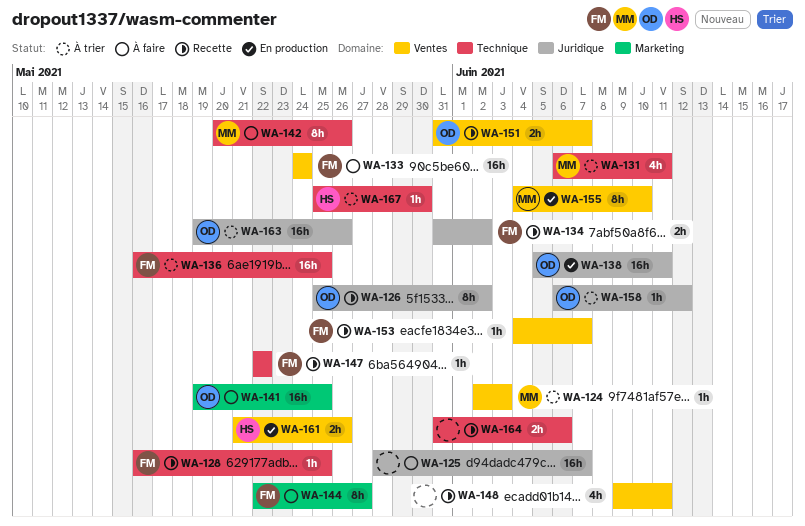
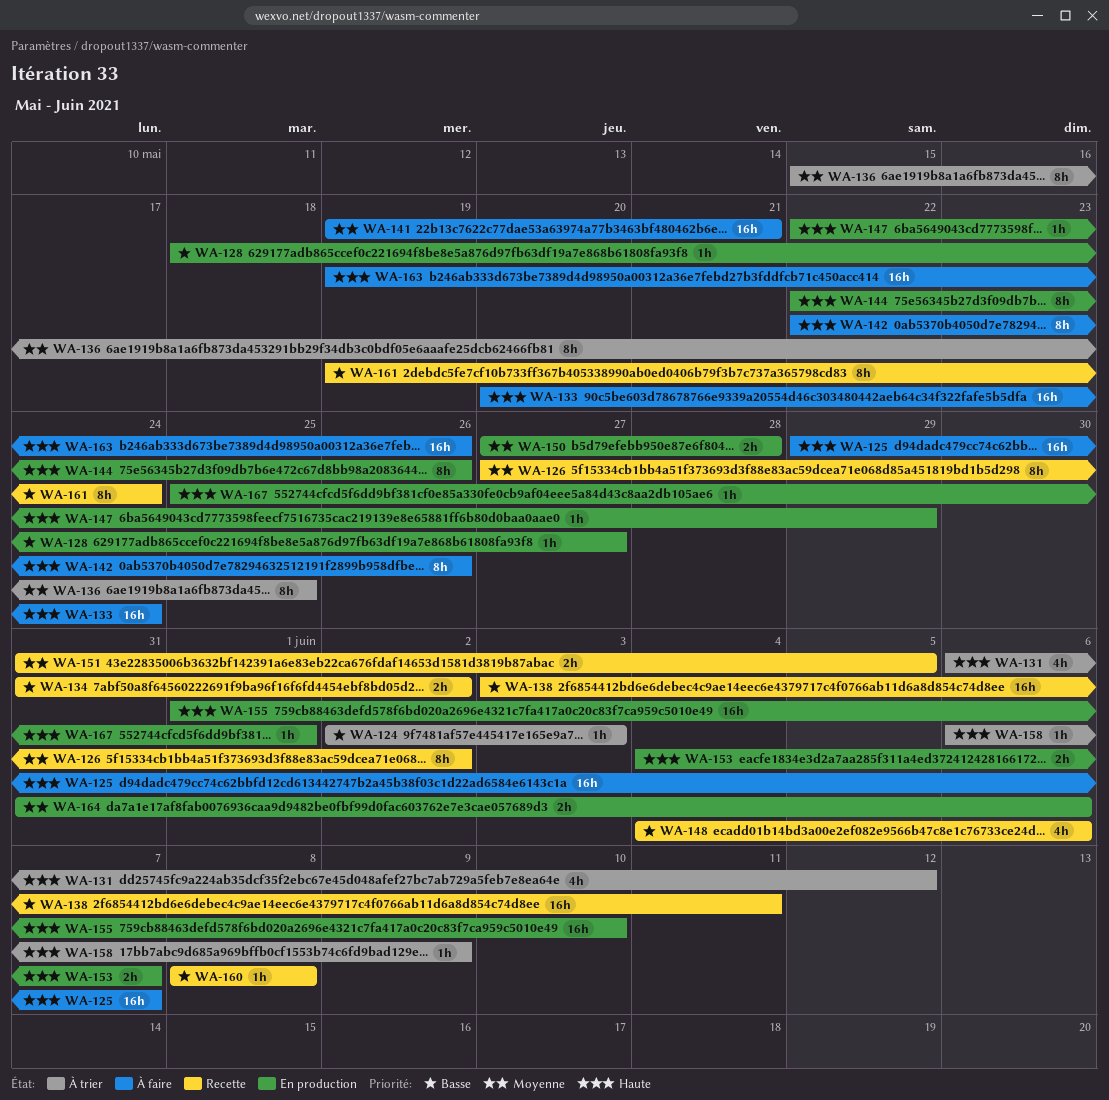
WA-125, start: May 28 -> May 29
WA-126, start: May 25 -> May 27
WA-128, status: Recette -> En production
WA-128, start: May 16 -> May 18
WA-128, due: May 25 -> May 27
WA-131, due: Jun 11 -> Jun 12
WA-133, start: May 24 -> May 20
WA-136, estimate: 16h -> 8h
WA-136, start: May 16 -> May 15
WA-138, status: En production -> Recette
WA-138, start: Jun 5 -> Jun 3
WA-141, due: May 25 -> May 21
WA-142, start: May 20 -> May 22
WA-144, status: À faire -> En production
WA-144, due: May 27 -> May 26
WA-147, status: Recette -> En production
WA-147, due: May 22 -> May 29
WA-148, start: Jun 9 -> Jun 4
WA-148, due: Jun 11 -> Jun 6
WA-150: none -> present
WA-151, due: Jun 7 -> Jun 5
WA-153, status: Recette -> En production
WA-153, estimate: 1h -> 2h
WA-155, estimate: 8h -> 16h
WA-155, start: Jun 4 -> Jun 1
WA-158, due: Jun 12 -> Jun 9
WA-160: none -> present
WA-161, status: En production -> Recette
WA-161, estimate: 2h -> 8h
WA-161, start: May 21 -> May 19
WA-161, due: May 26 -> May 24
WA-163, status: À trier -> À faire
WA-164, status: Recette -> En production
WA-167, status: À trier -> En production
WA-167, due: May 30 -> Jun 1

